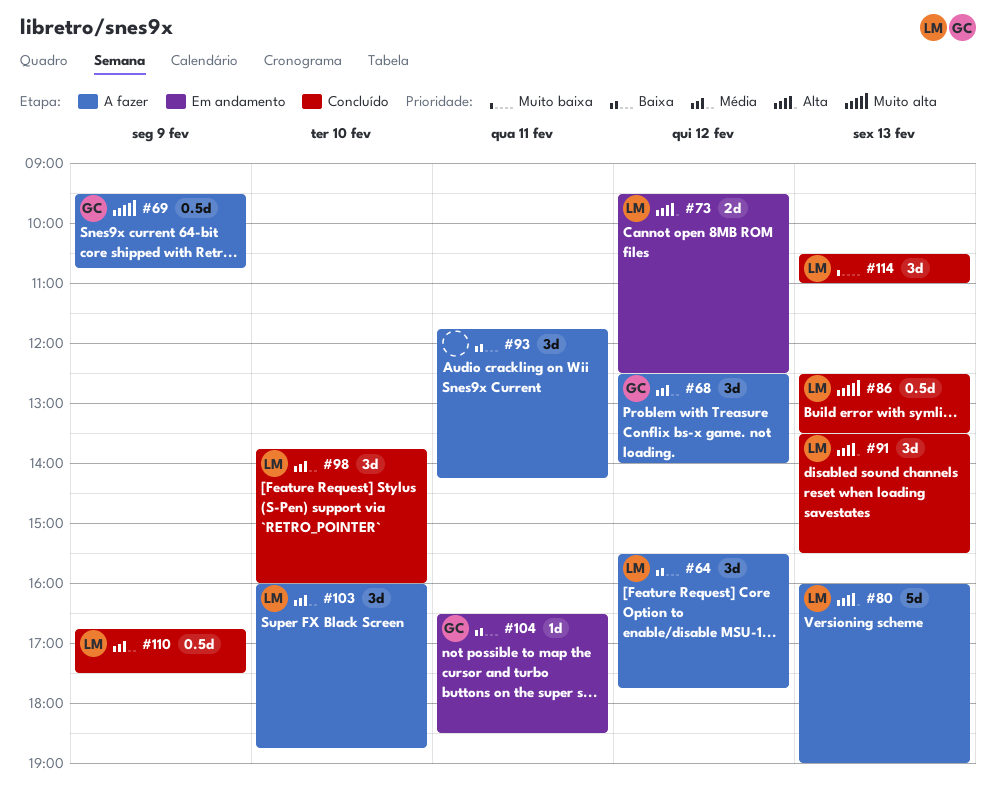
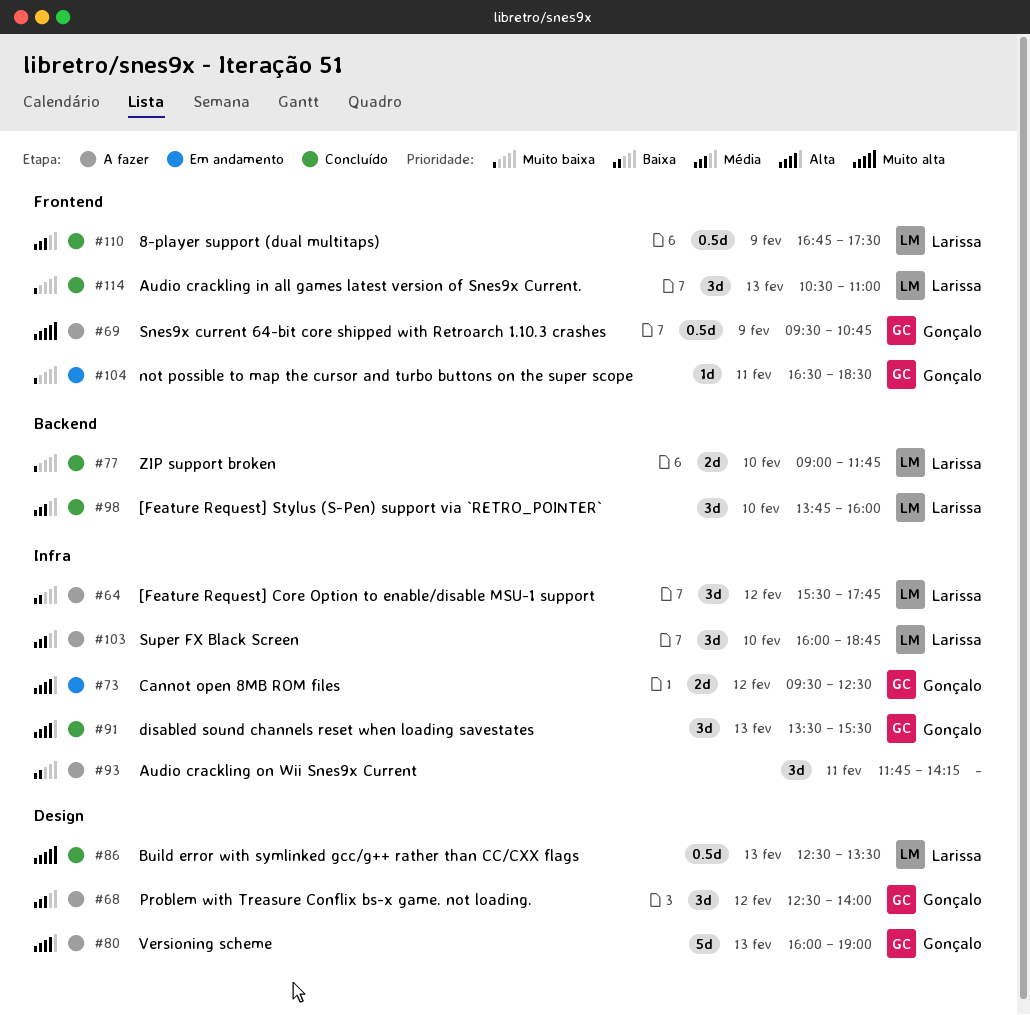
#73, owner: Larissa -> Gonçalo
#77: none -> present
#80, owner: Larissa -> Gonçalo
#91, owner: Larissa -> Gonçalo
#104, priority: Baixa -> Muito baixa

